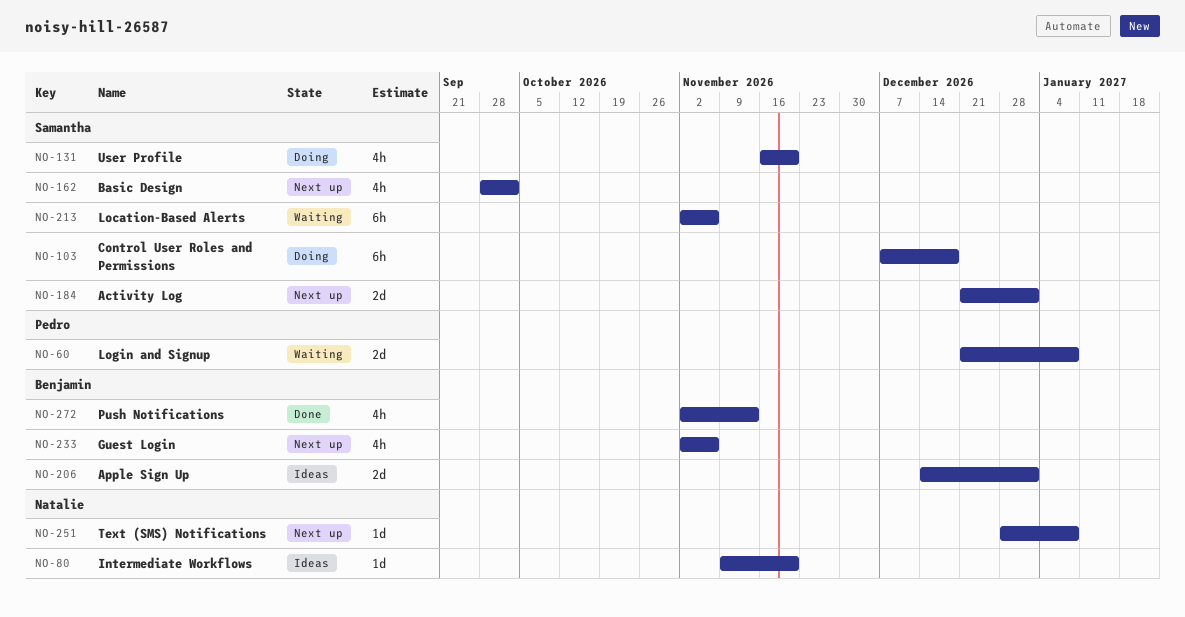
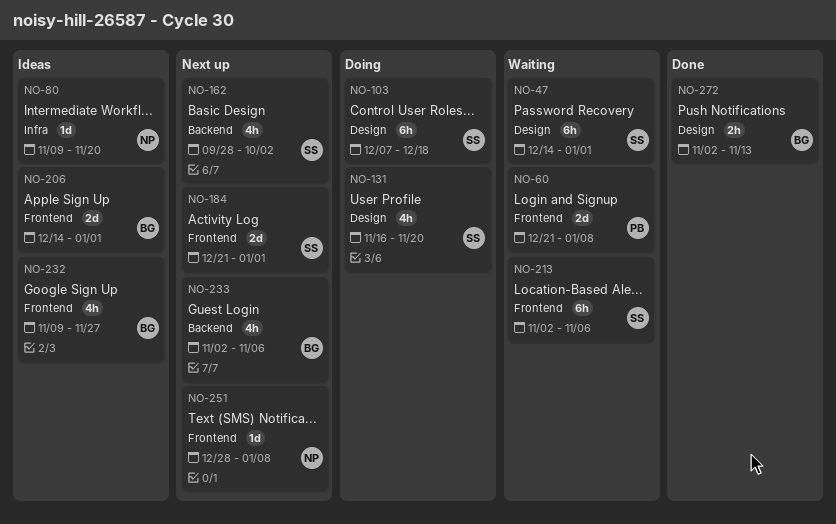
NO-47: none -> present
NO-232: none -> present
NO-272, estimate: 4h -> 2h

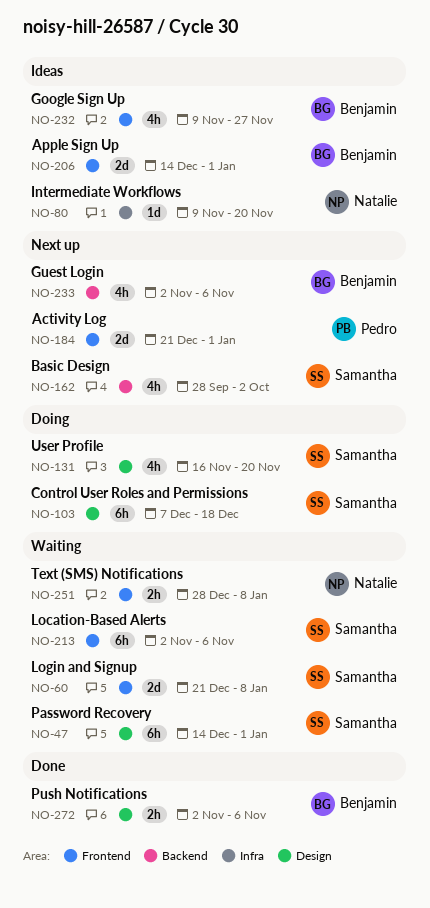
NO-60, owner: Pedro -> Samantha
NO-184, owner: Samantha -> Pedro
NO-251, status: Next up -> Waiting
NO-251, estimate: 1d -> 2h
NO-272, due: Nov 13 -> Nov 6

